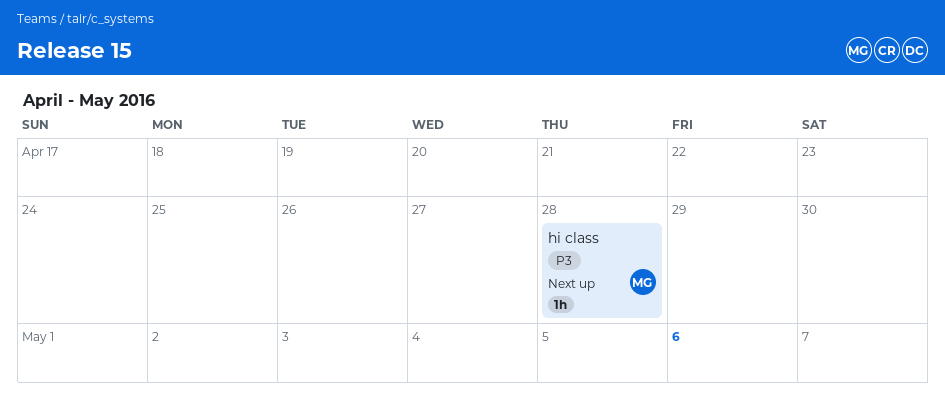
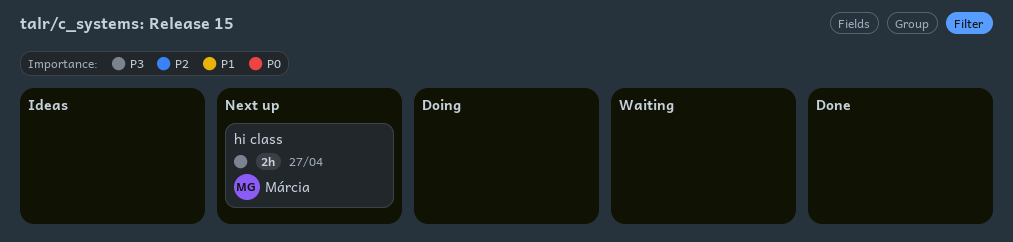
hi class, estimate: 1h -> 2h
hi class, due: Apr 28 -> Apr 27

